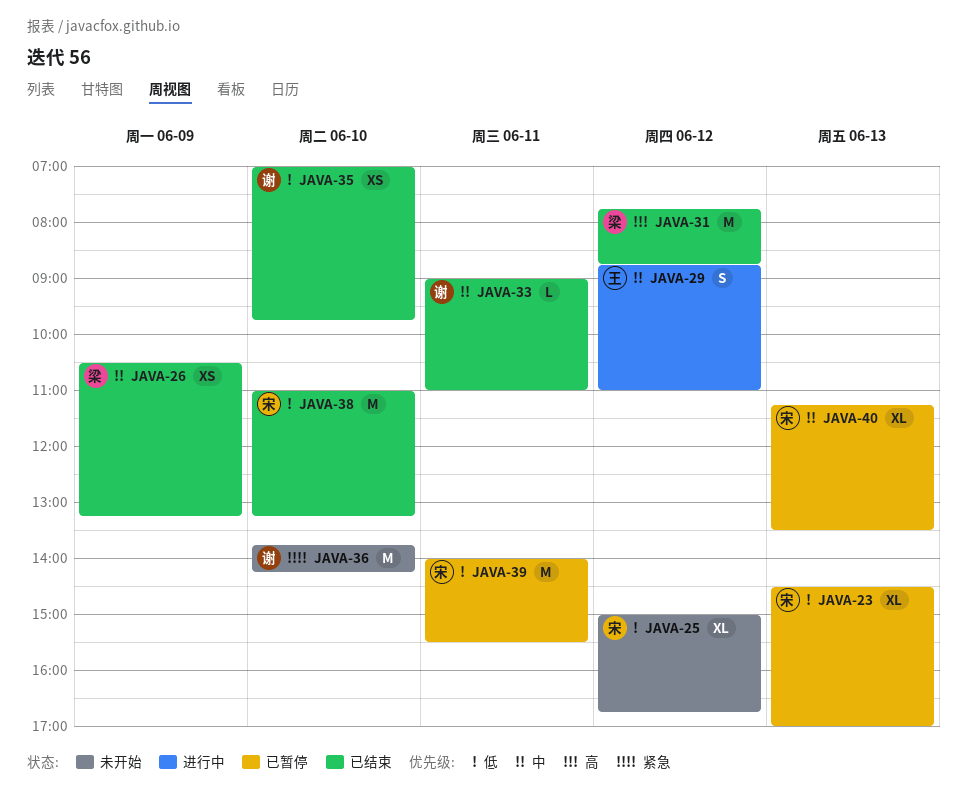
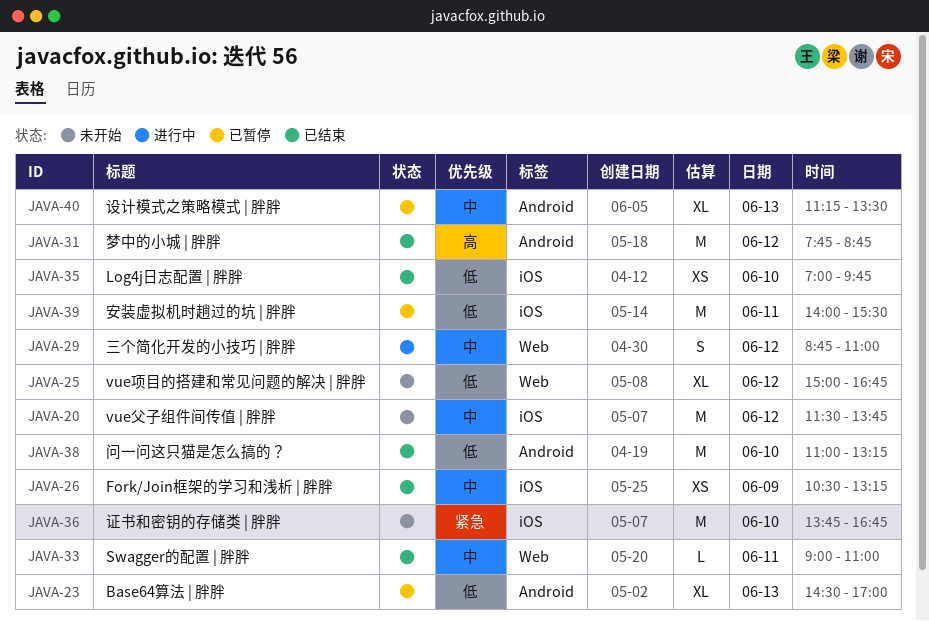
JAVA-20: none -> present
JAVA-36, ends: 14:15 -> 16:45

